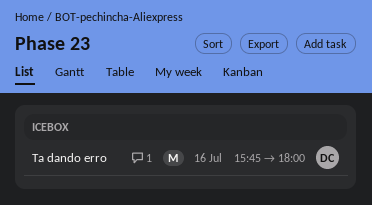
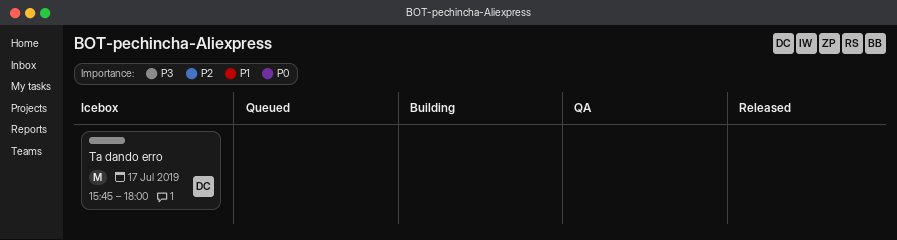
Ta dando erro, day: Jul 16 -> Jul 17

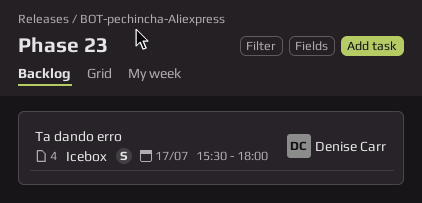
Ta dando erro, estimate: M -> S
Ta dando erro, begins: 15:45 -> 15:30

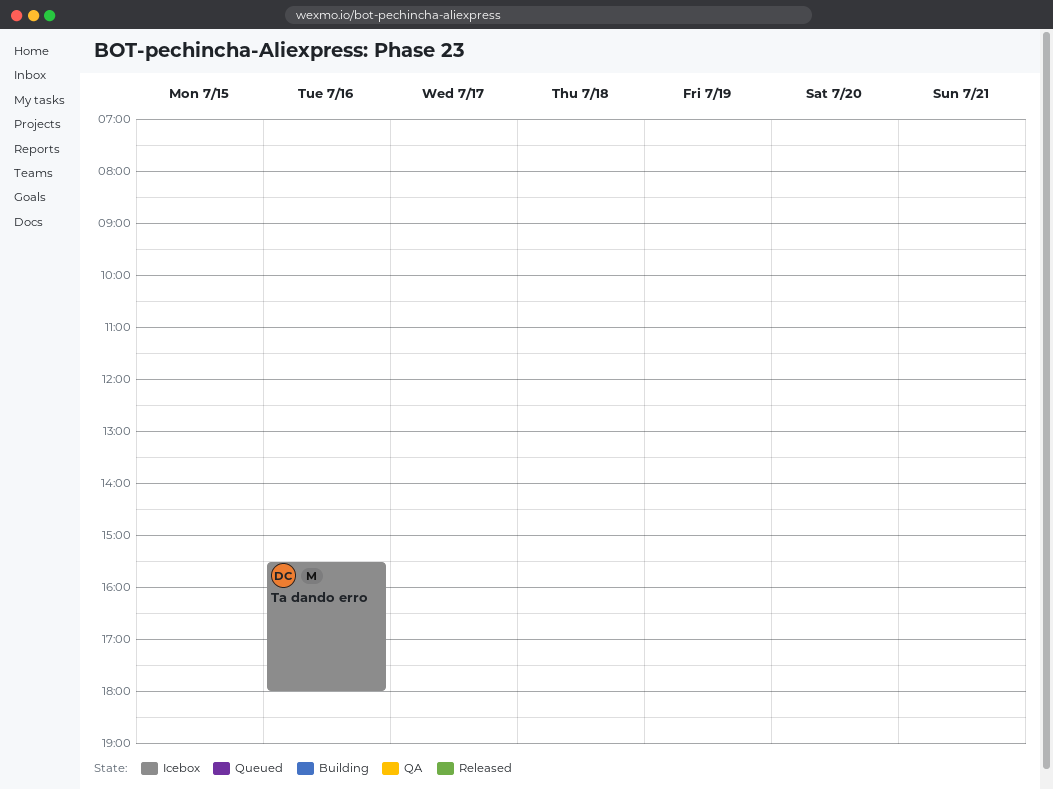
Ta dando erro, estimate: S -> M
Ta dando erro, day: Jul 17 -> Jul 16

